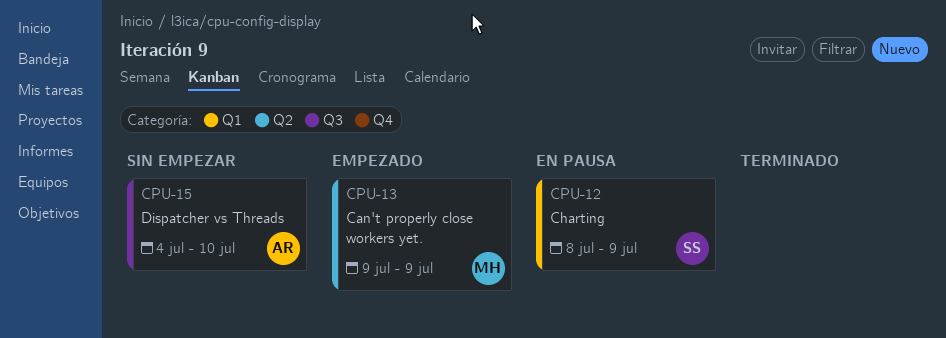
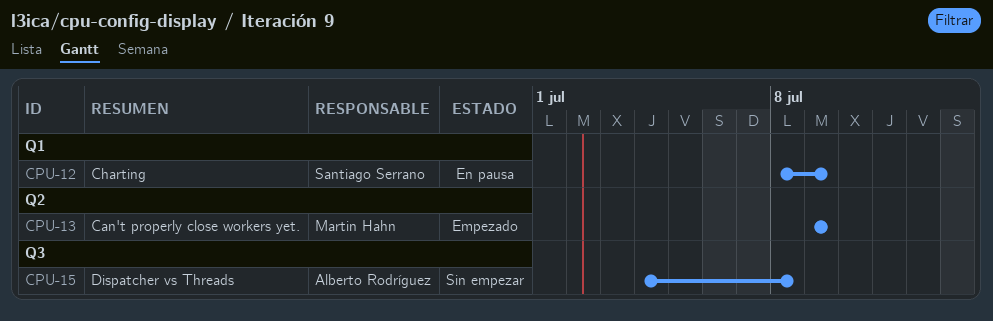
CPU-15, due: Jul 10 -> Jul 8

